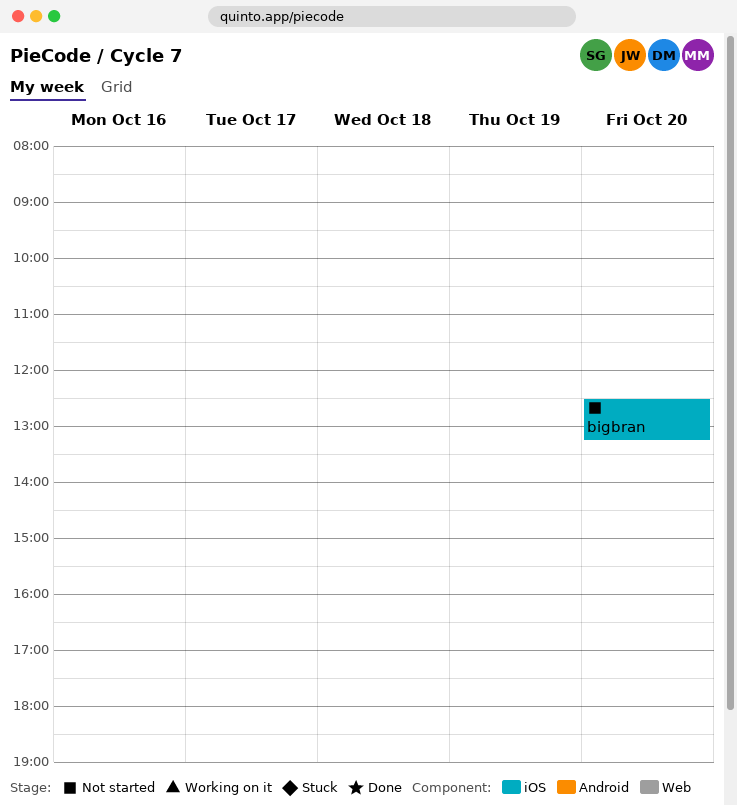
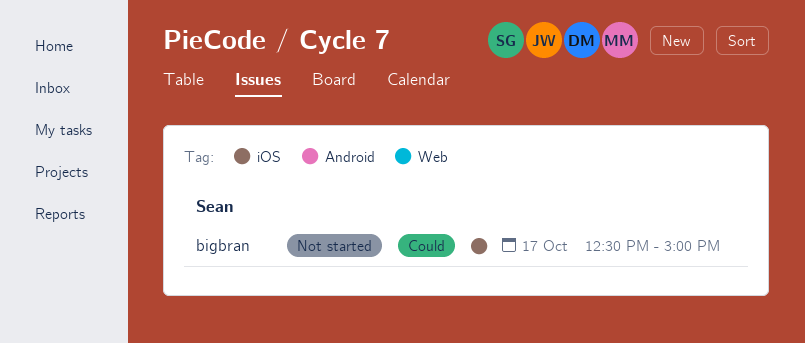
bigbran, day: Oct 20 -> Oct 17
bigbran, ends: 13:15 -> 15:00

